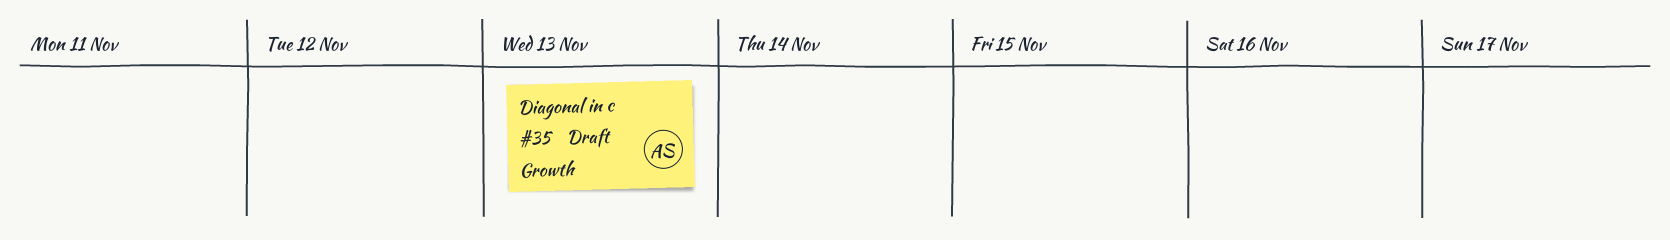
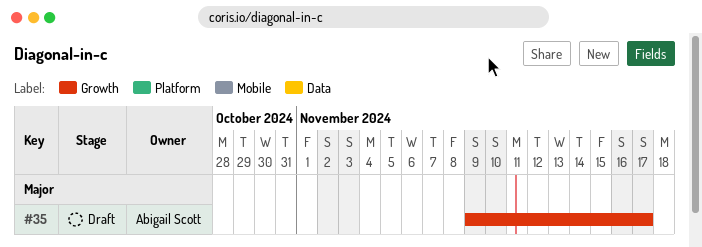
#35, due: Nov 13 -> Nov 17

